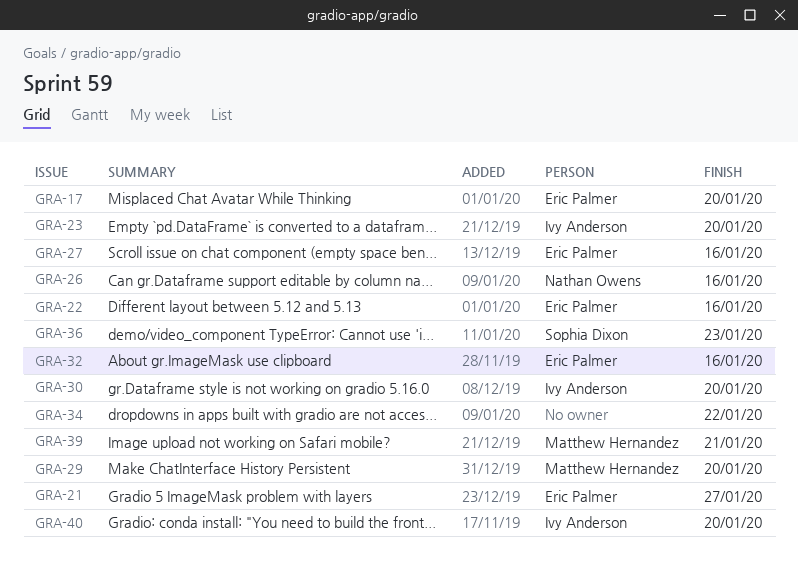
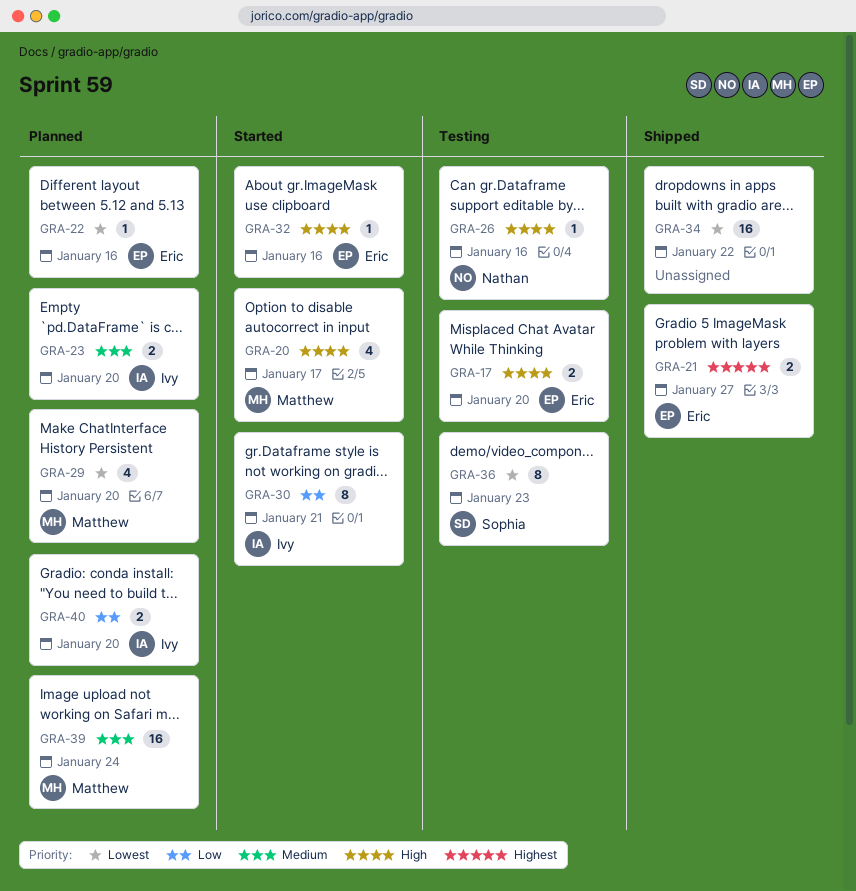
GRA-20: none -> present
GRA-27: present -> none
GRA-30, due: Jan 20 -> Jan 21
GRA-39, due: Jan 21 -> Jan 24

